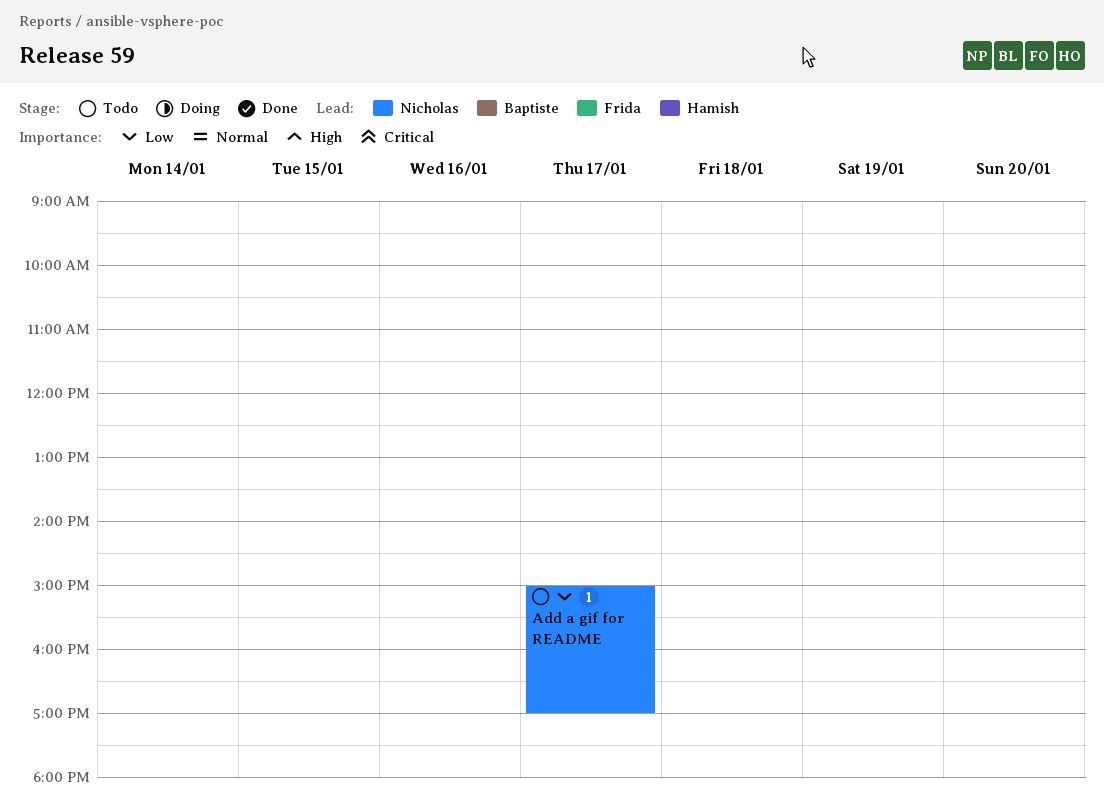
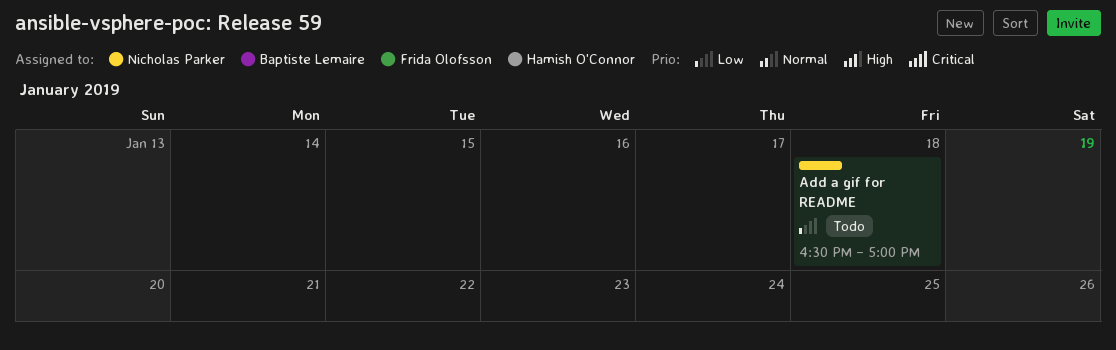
Add a gif for README, day: Jan 17 -> Jan 18
Add a gif for README, begins: 15:00 -> 16:30

